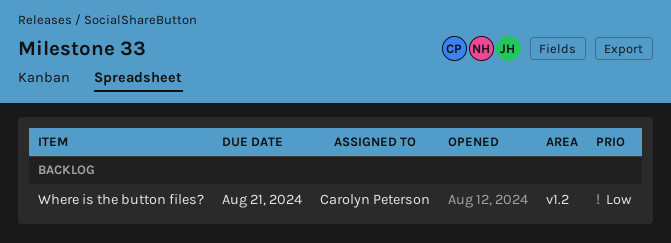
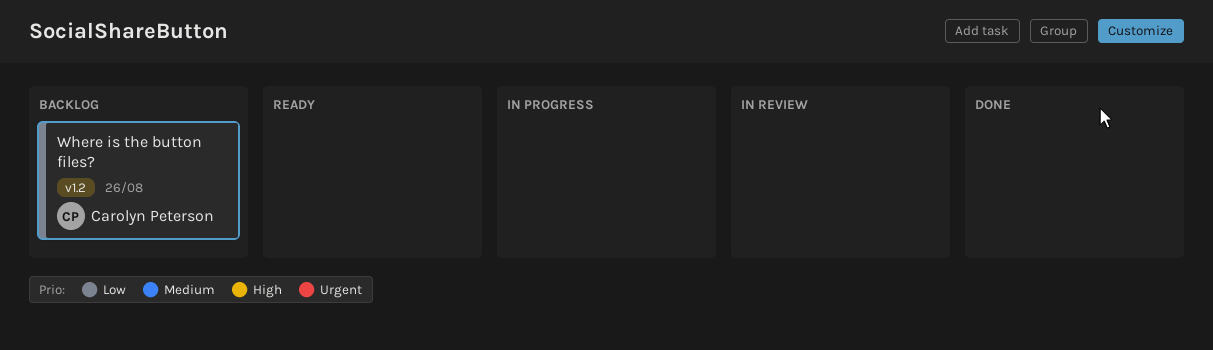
Where is the button files?, due: Aug 21 -> Aug 26

